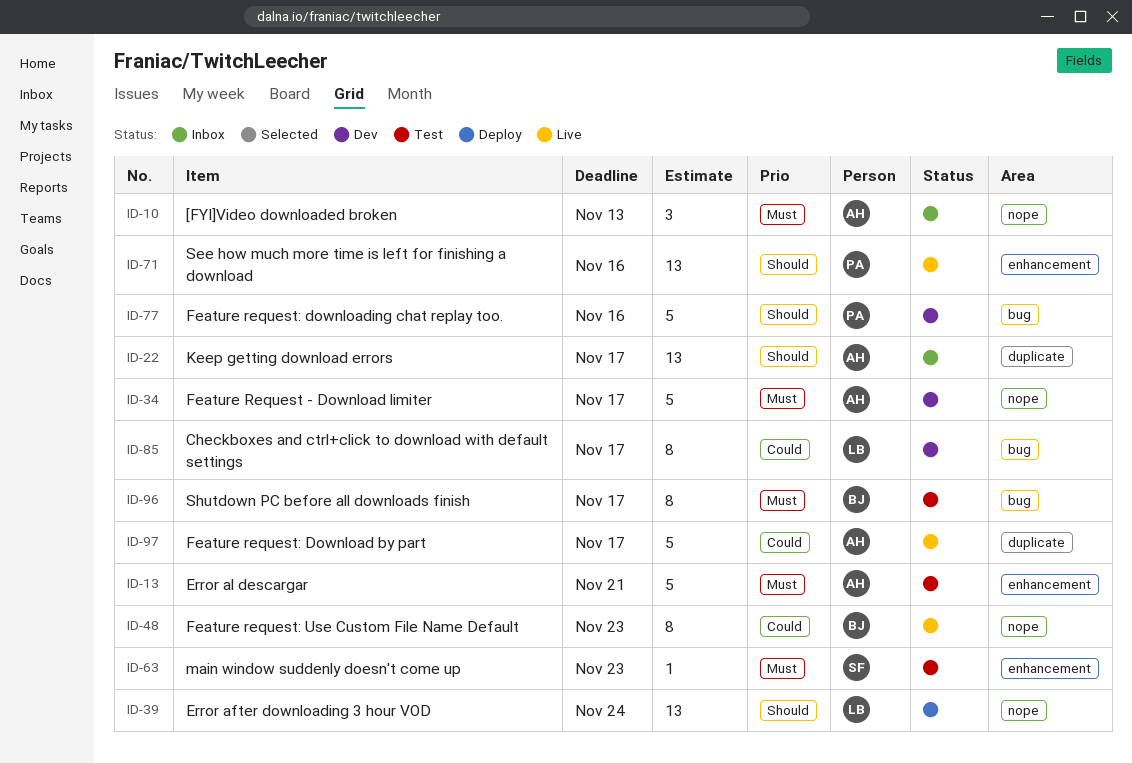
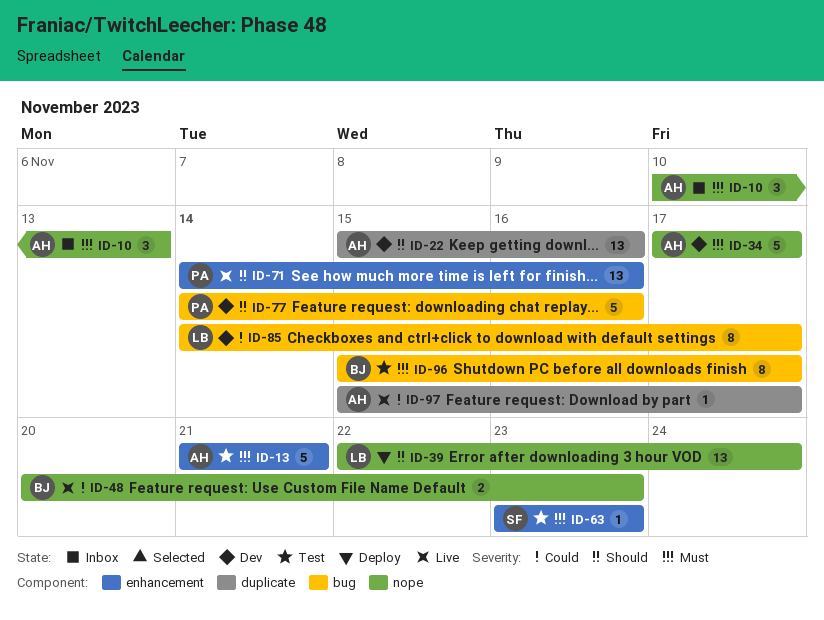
ID-22, status: Inbox -> Dev
ID-22, due: Nov 17 -> Nov 16
ID-48, estimate: 8 -> 2
ID-97, estimate: 5 -> 1

